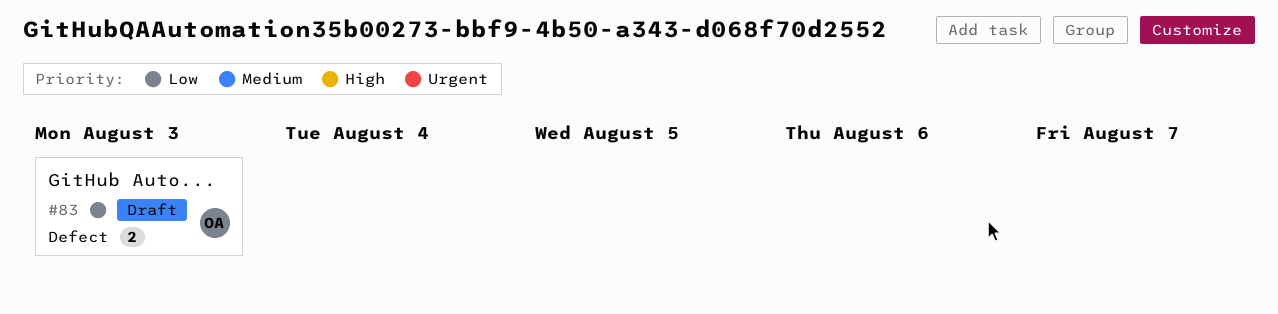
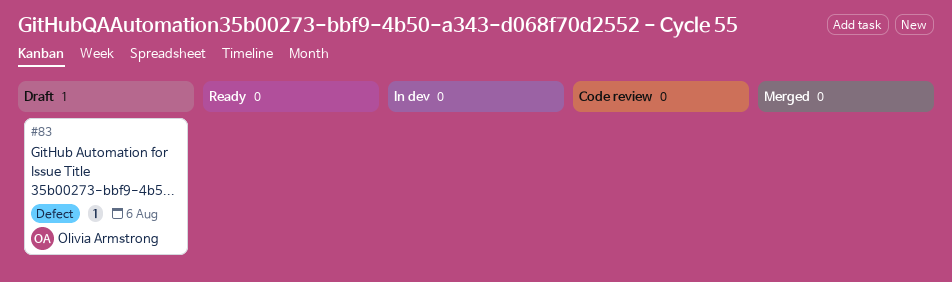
#83, estimate: 2 -> 1
#83, due: Aug 3 -> Aug 6

